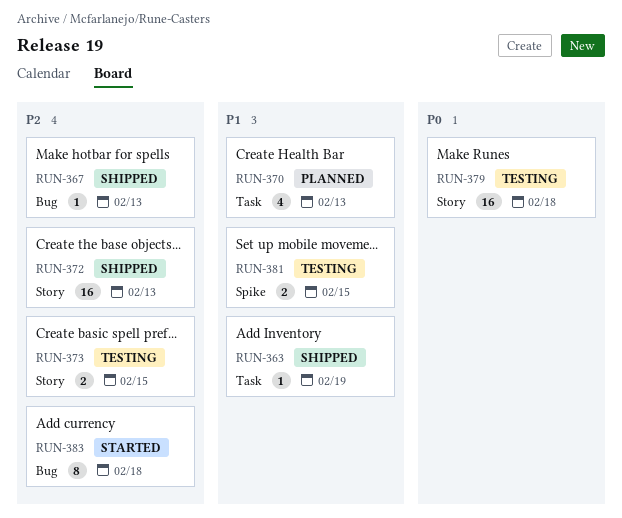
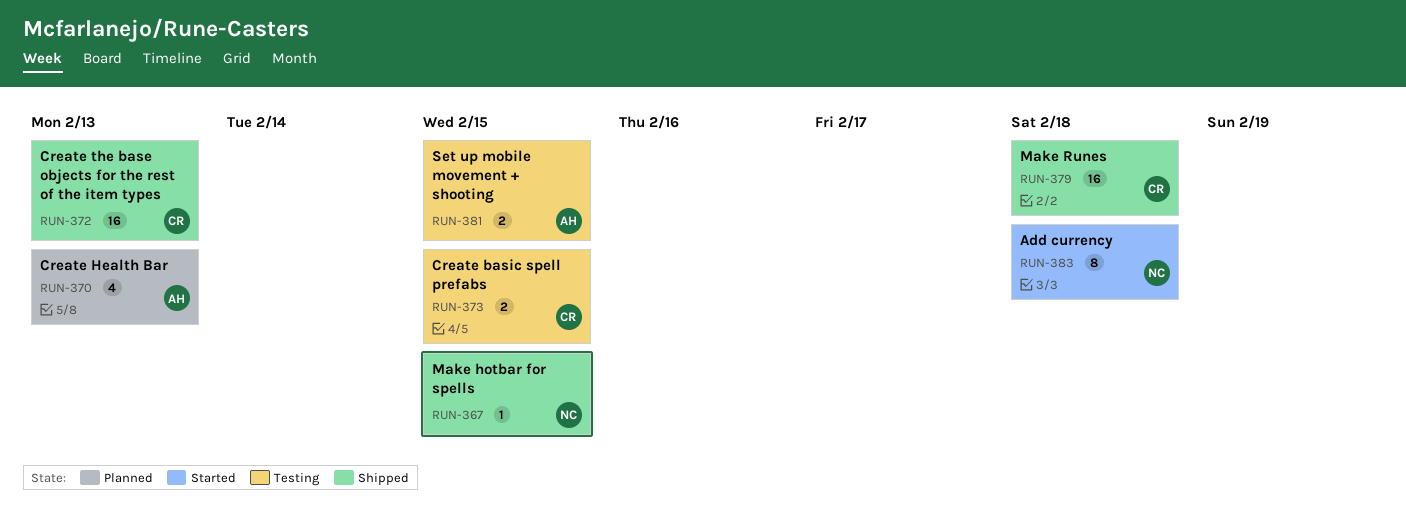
RUN-363: present -> none
RUN-367, due: Feb 13 -> Feb 15
RUN-379, status: Testing -> Shipped

